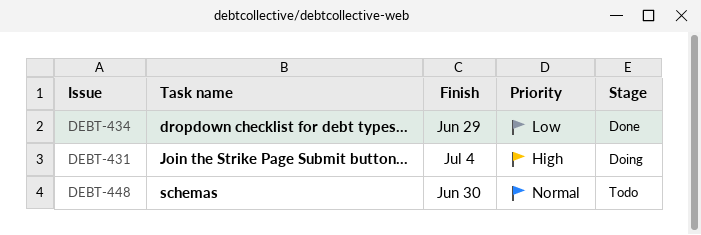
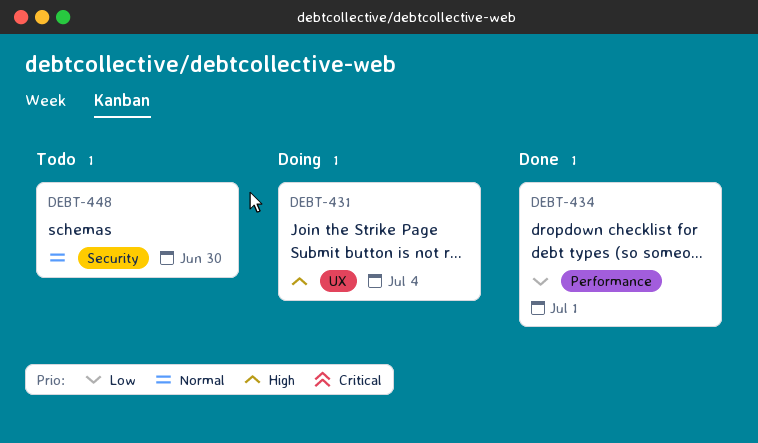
DEBT-434, due: Jun 29 -> Jul 1

